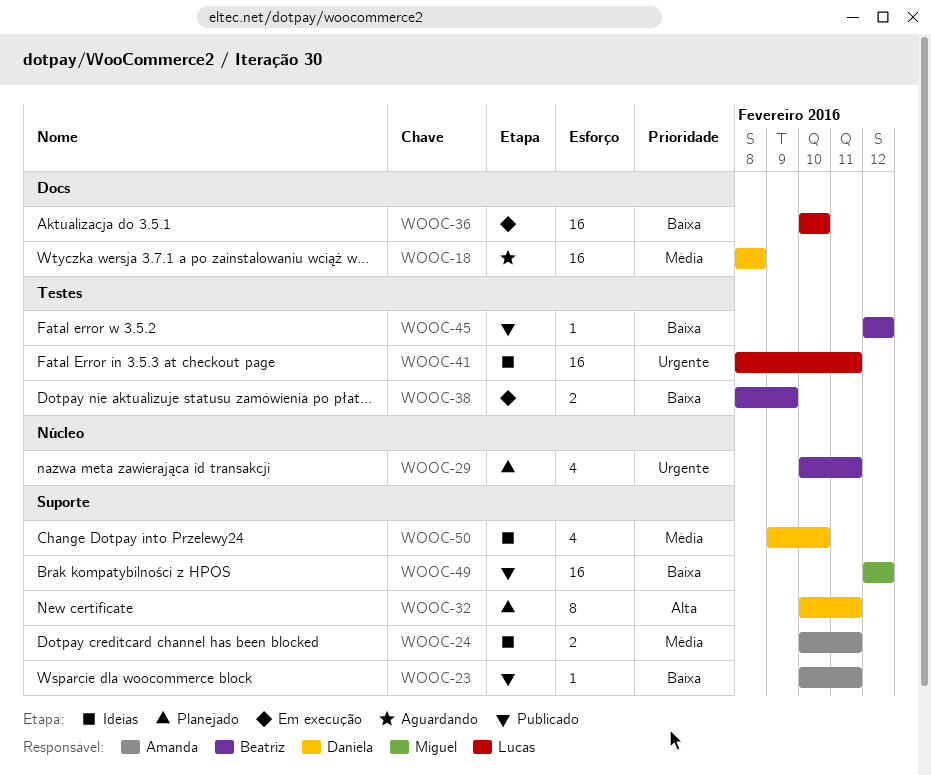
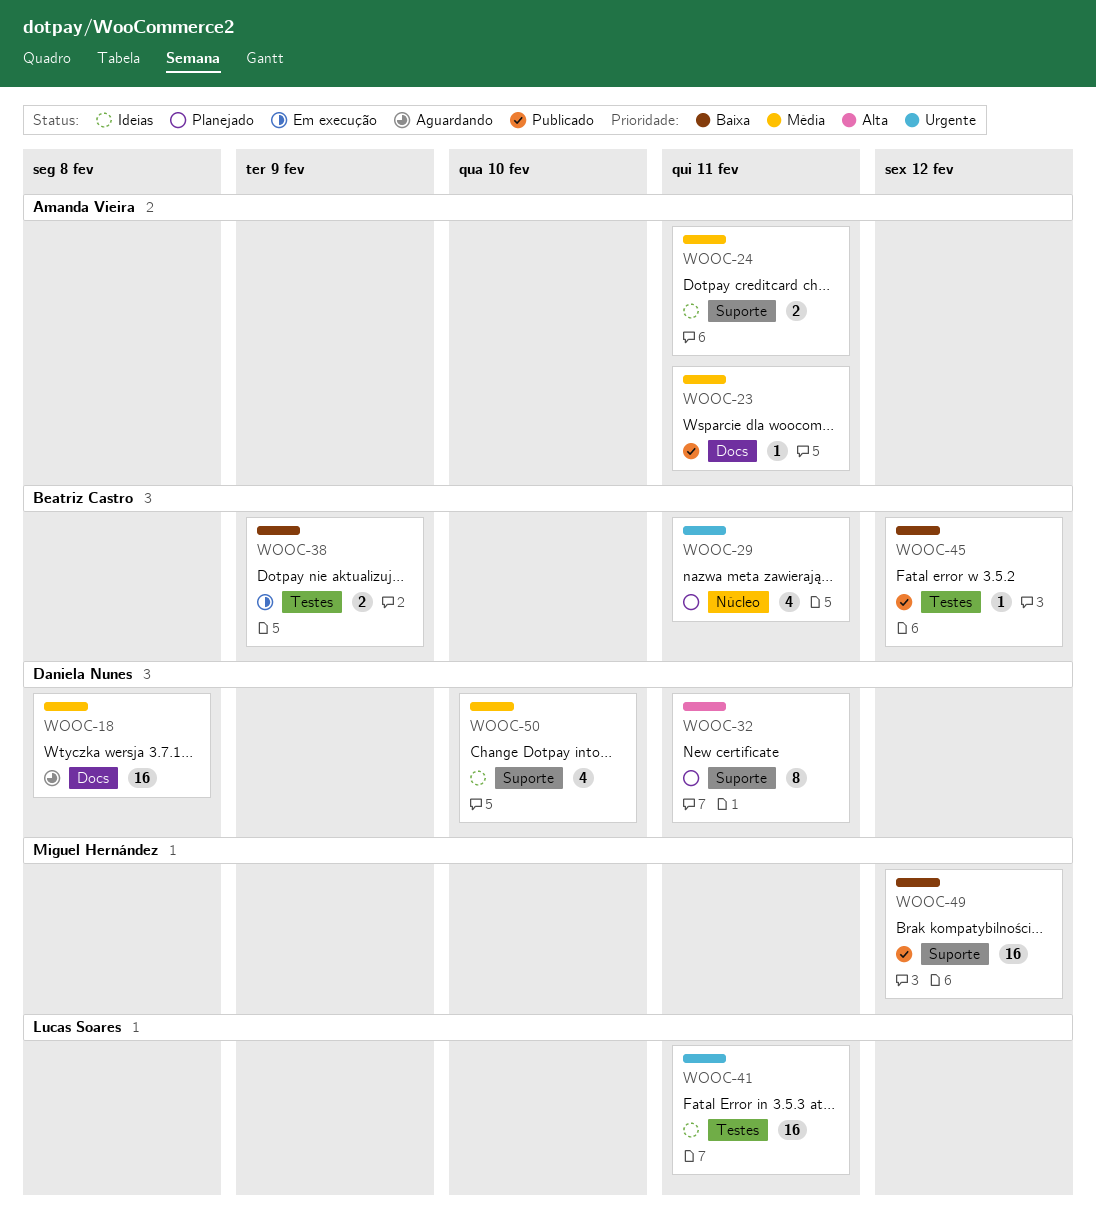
WOOC-23, priority: Baixa -> Média
WOOC-23, label: Suporte -> Docs
WOOC-36: present -> none

